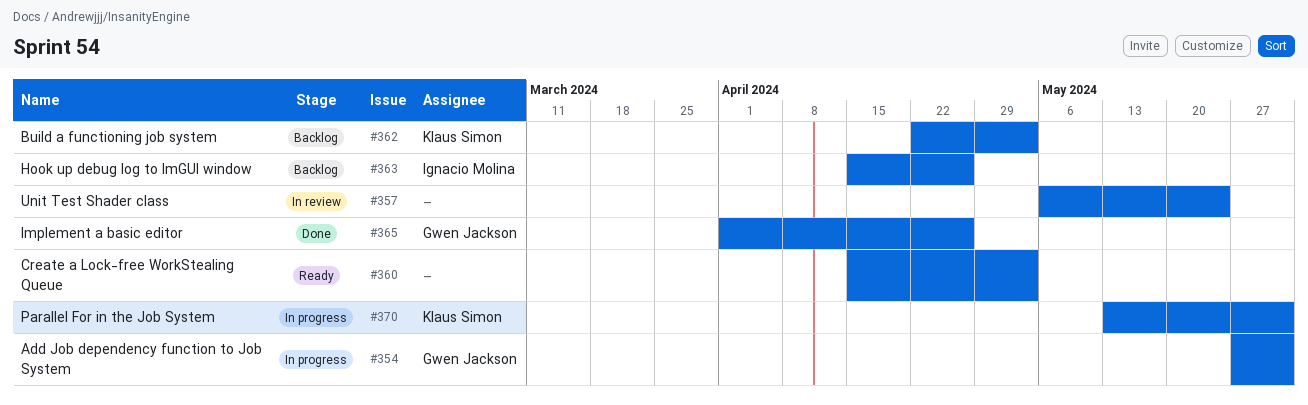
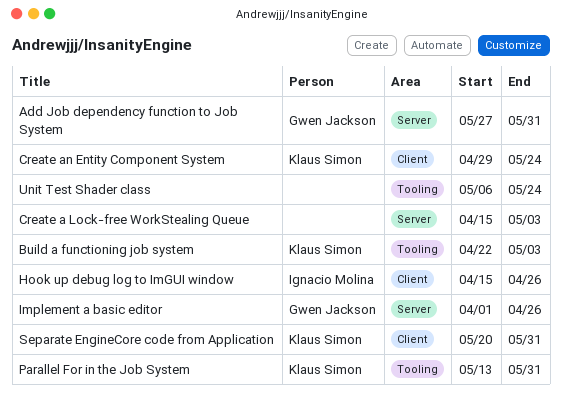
Create an Entity Component System: none -> present
Separate EngineCore code from Application: none -> present

